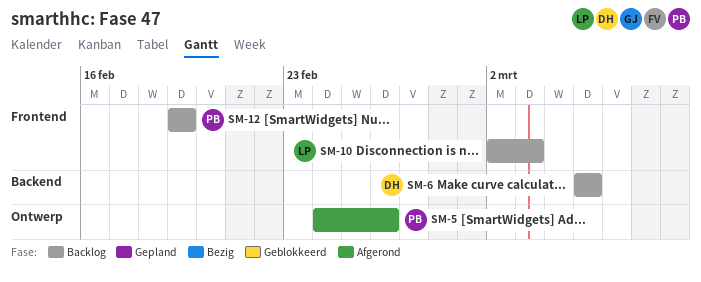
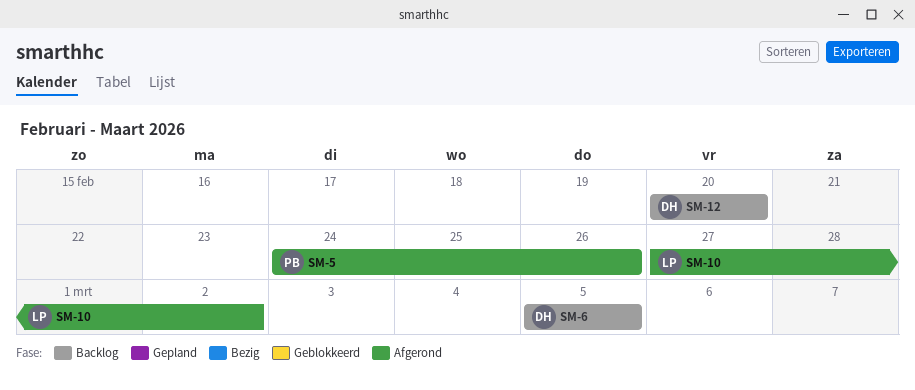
SM-10, status: Backlog -> Afgerond
SM-10, start: Mar 2 -> Feb 27
SM-10, due: Mar 3 -> Mar 2
SM-12, owner: PB -> DH
SM-12, start: Feb 19 -> Feb 20
SM-12, due: Feb 19 -> Feb 20

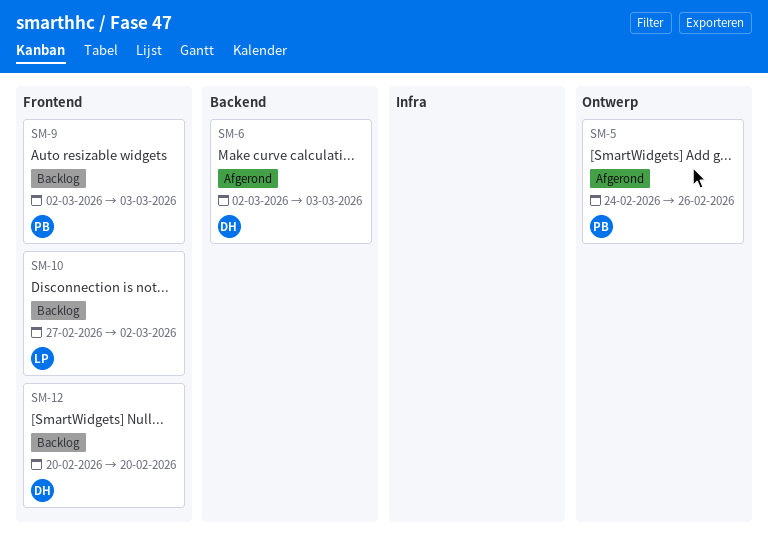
SM-6, status: Backlog -> Afgerond
SM-6, start: Mar 5 -> Mar 2
SM-6, due: Mar 5 -> Mar 3
SM-9: none -> present
SM-10, status: Afgerond -> Backlog

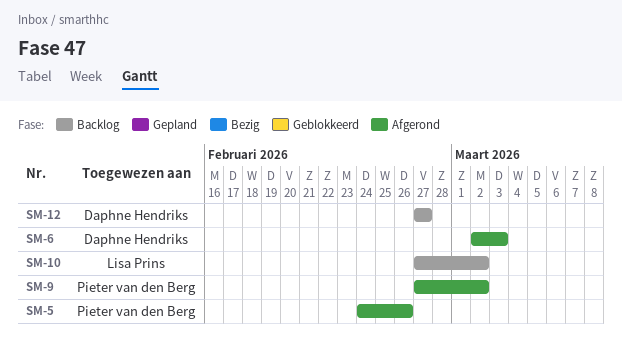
SM-9, status: Backlog -> Afgerond
SM-9, start: Mar 2 -> Feb 27
SM-9, due: Mar 3 -> Mar 2
SM-12, start: Feb 20 -> Feb 27
SM-12, due: Feb 20 -> Feb 27

